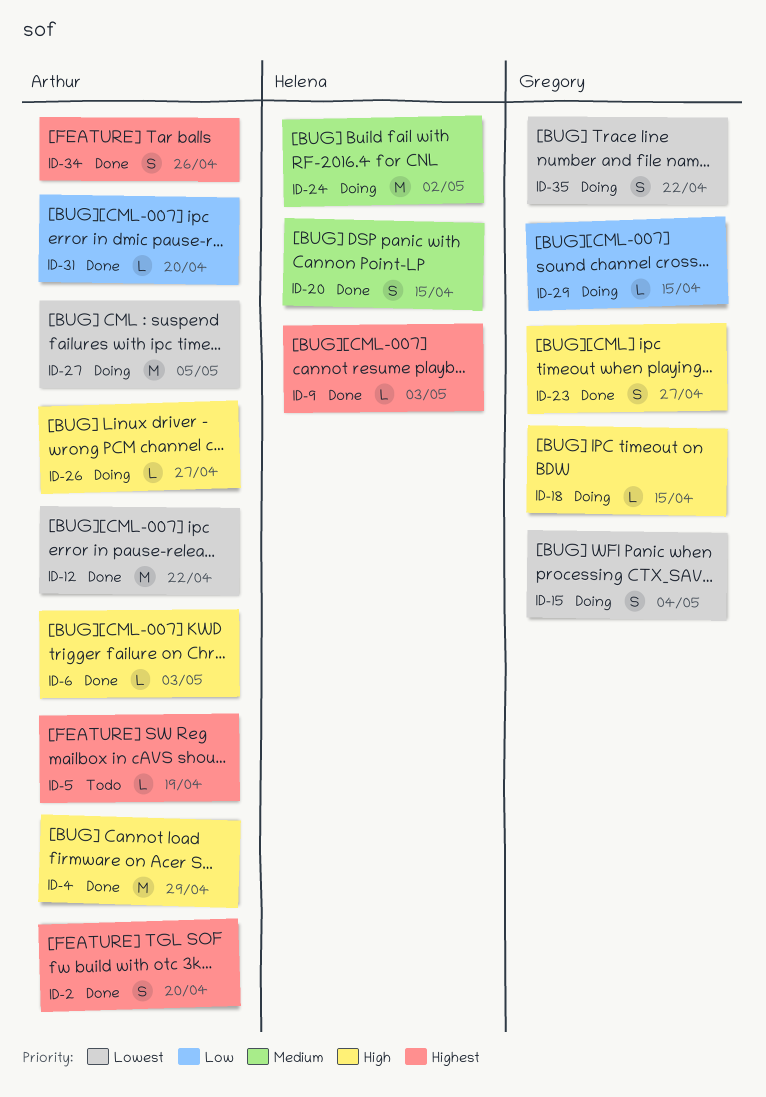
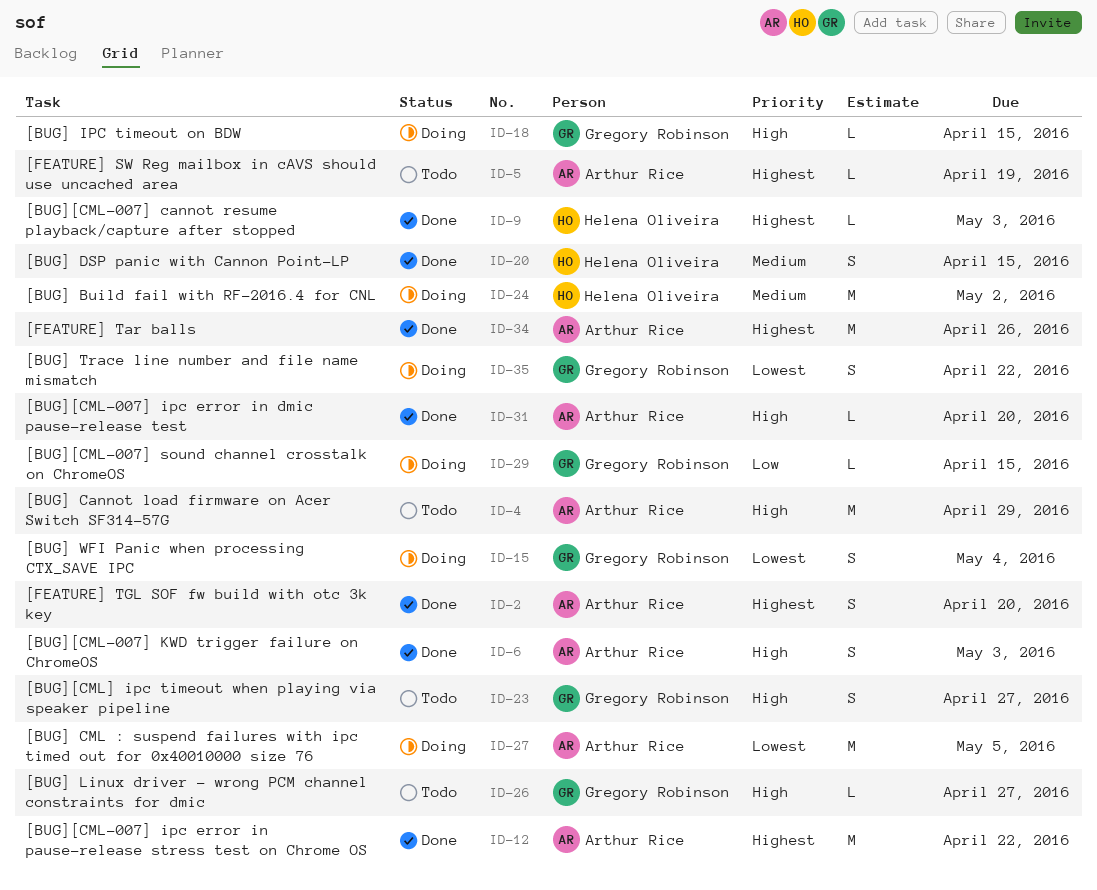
ID-4, status: Done -> Todo
ID-6, estimate: L -> S
ID-12, priority: Lowest -> Highest
ID-23, status: Done -> Todo
ID-26, status: Doing -> Todo
ID-26, owner: Arthur Rice -> Gregory Robinson
ID-31, priority: Low -> High
ID-34, estimate: S -> M

